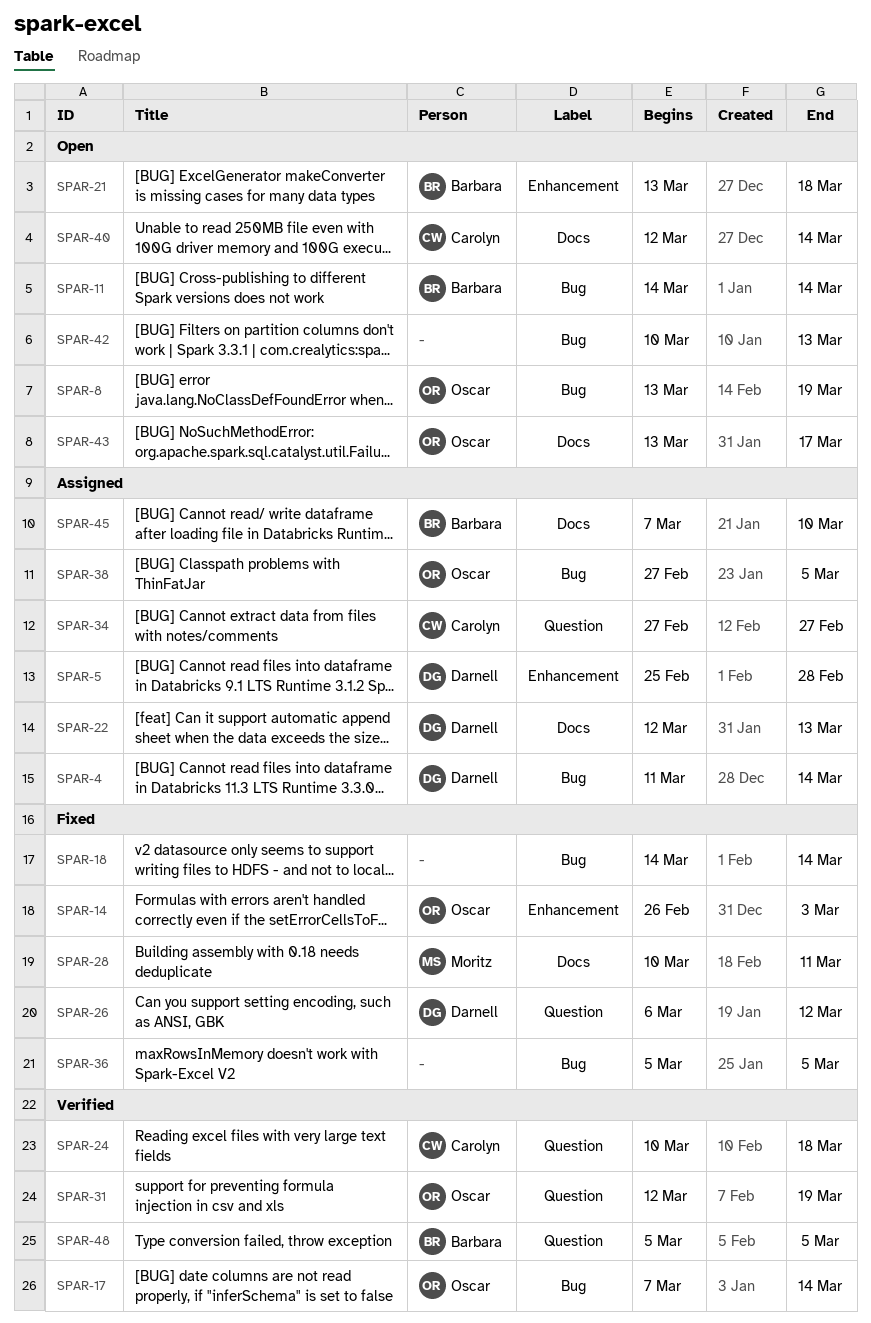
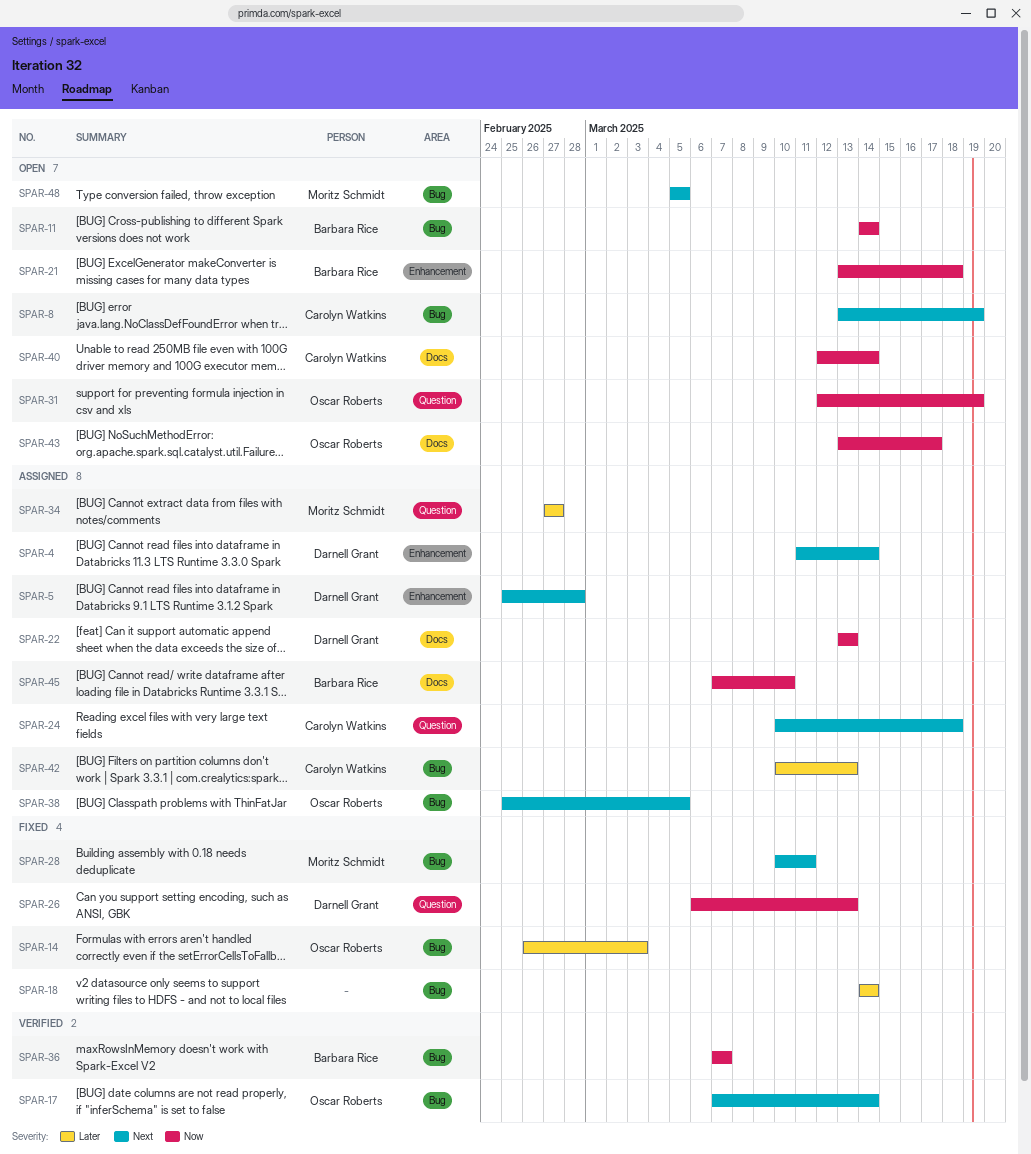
SPAR-4, label: Bug -> Enhancement
SPAR-8, owner: Oscar Roberts -> Carolyn Watkins
SPAR-14, label: Enhancement -> Bug
SPAR-22, start: Mar 12 -> Mar 13
SPAR-24, status: Verified -> Assigned
SPAR-26, due: Mar 12 -> Mar 13
SPAR-28, label: Docs -> Bug
SPAR-31, status: Verified -> Open
SPAR-34, owner: Carolyn Watkins -> Moritz Schmidt
SPAR-36, status: Fixed -> Verified
SPAR-36, owner: none -> Barbara Rice
SPAR-36, start: Mar 5 -> Mar 7
SPAR-36, due: Mar 5 -> Mar 7
SPAR-38, start: Feb 27 -> Feb 25
SPAR-42, status: Open -> Assigned
SPAR-42, owner: none -> Carolyn Watkins
SPAR-48, status: Verified -> Open
SPAR-48, owner: Barbara Rice -> Moritz Schmidt
SPAR-48, label: Question -> Bug

